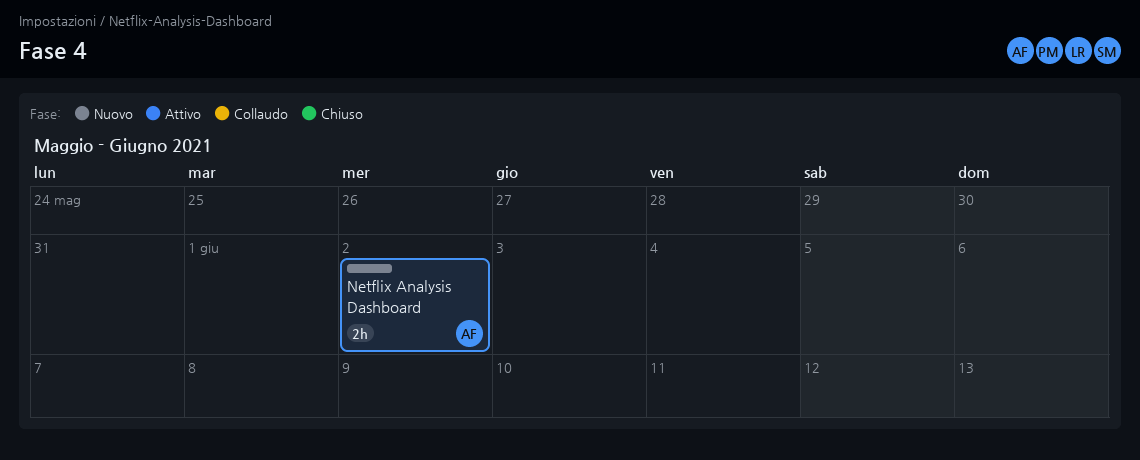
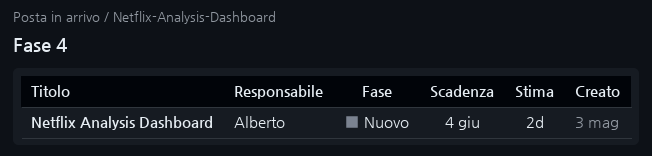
Netflix Analysis Dashboard, estimate: 2h -> 2d
Netflix Analysis Dashboard, due: Jun 2 -> Jun 4

